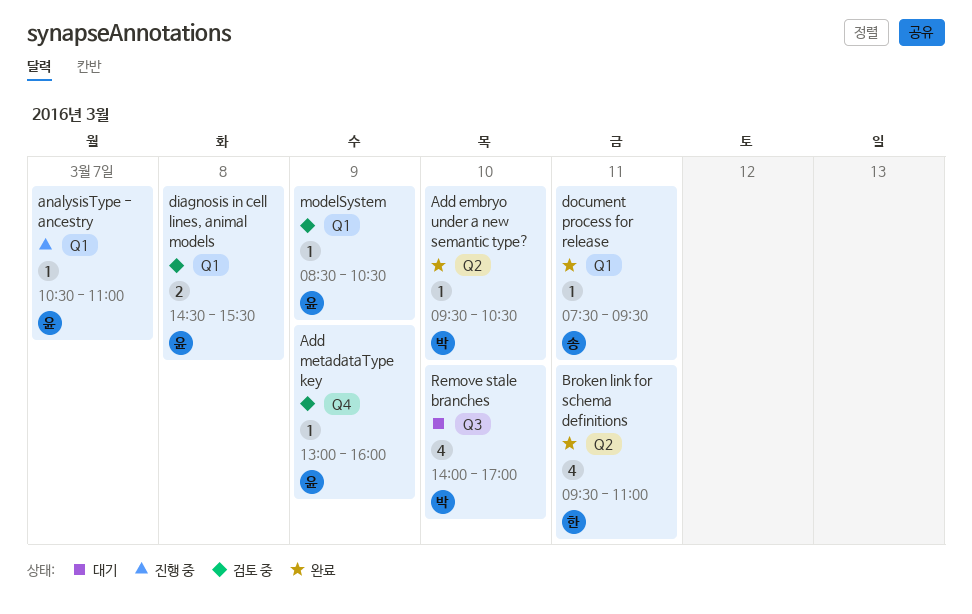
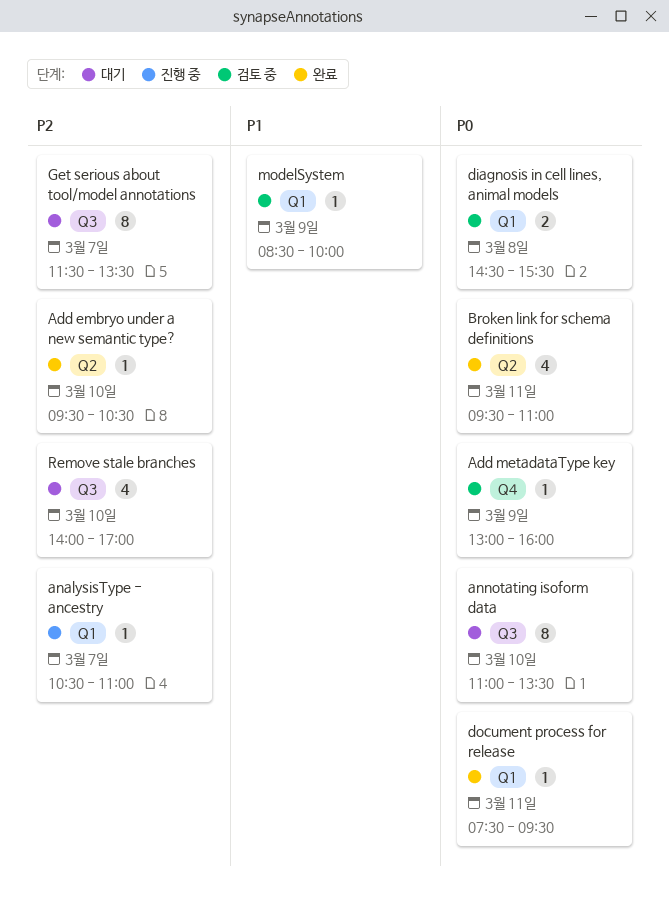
annotating isoform data: none -> present
Get serious about tool/model annotations: none -> present
modelSystem, ends: 10:30 -> 10:00

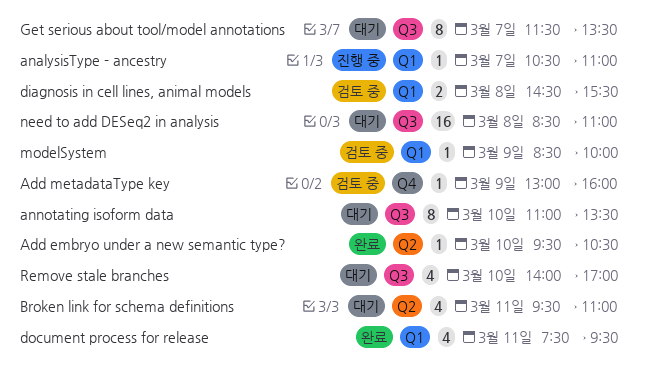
Broken link for schema definitions, status: 완료 -> 대기
document process for release, estimate: 1 -> 4
need to add DESeq2 in analysis: none -> present

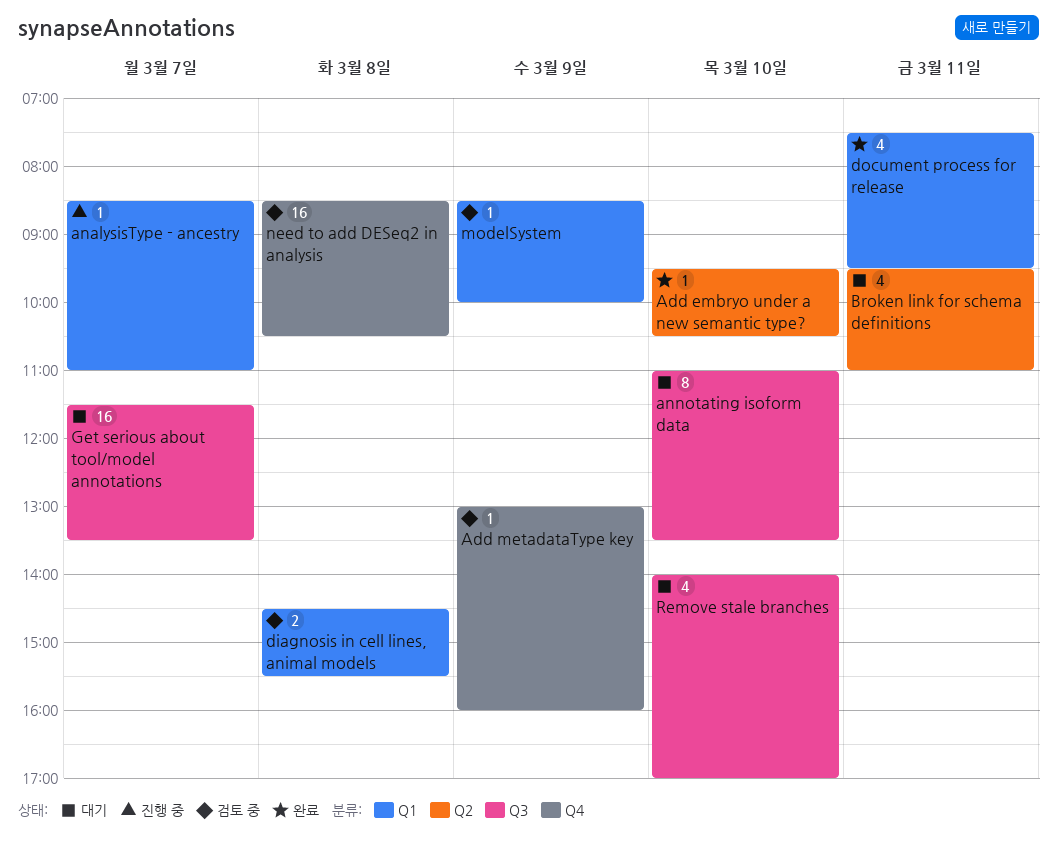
analysisType - ancestry, begins: 10:30 -> 08:30
Get serious about tool/model annotations, estimate: 8 -> 16
need to add DESeq2 in analysis, status: 대기 -> 검토 중
need to add DESeq2 in analysis, label: Q3 -> Q4
need to add DESeq2 in analysis, ends: 11:00 -> 10:30

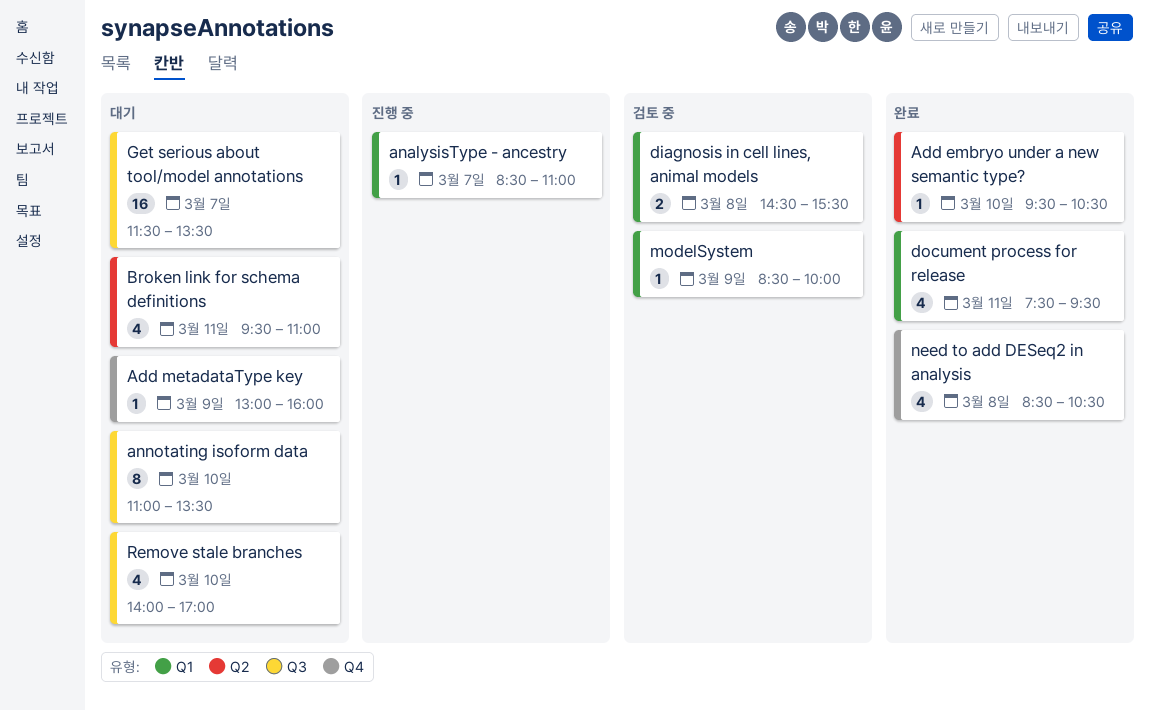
Add metadataType key, status: 검토 중 -> 대기
need to add DESeq2 in analysis, status: 검토 중 -> 완료
need to add DESeq2 in analysis, estimate: 16 -> 4

